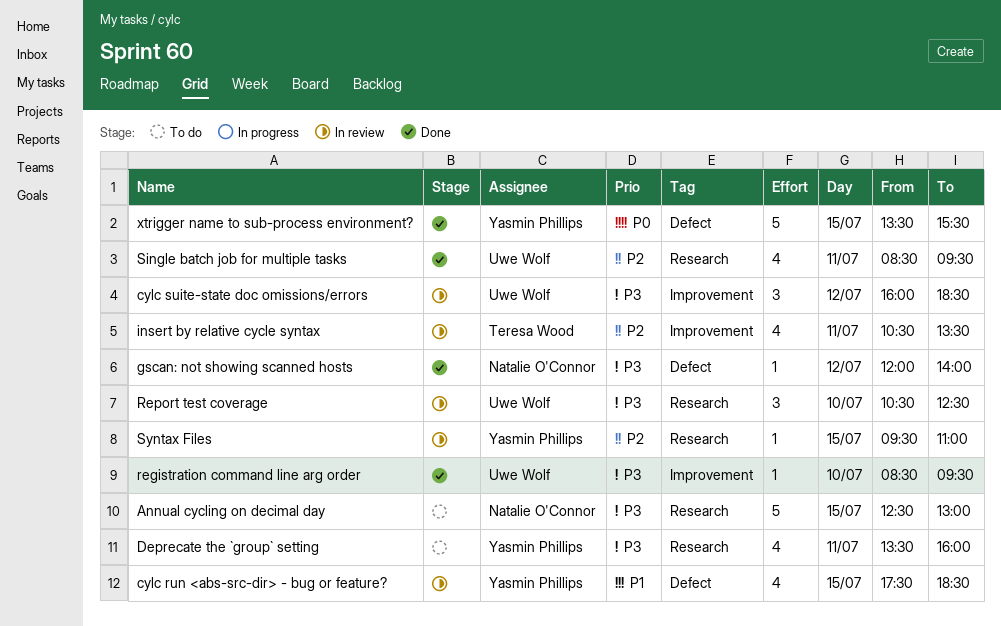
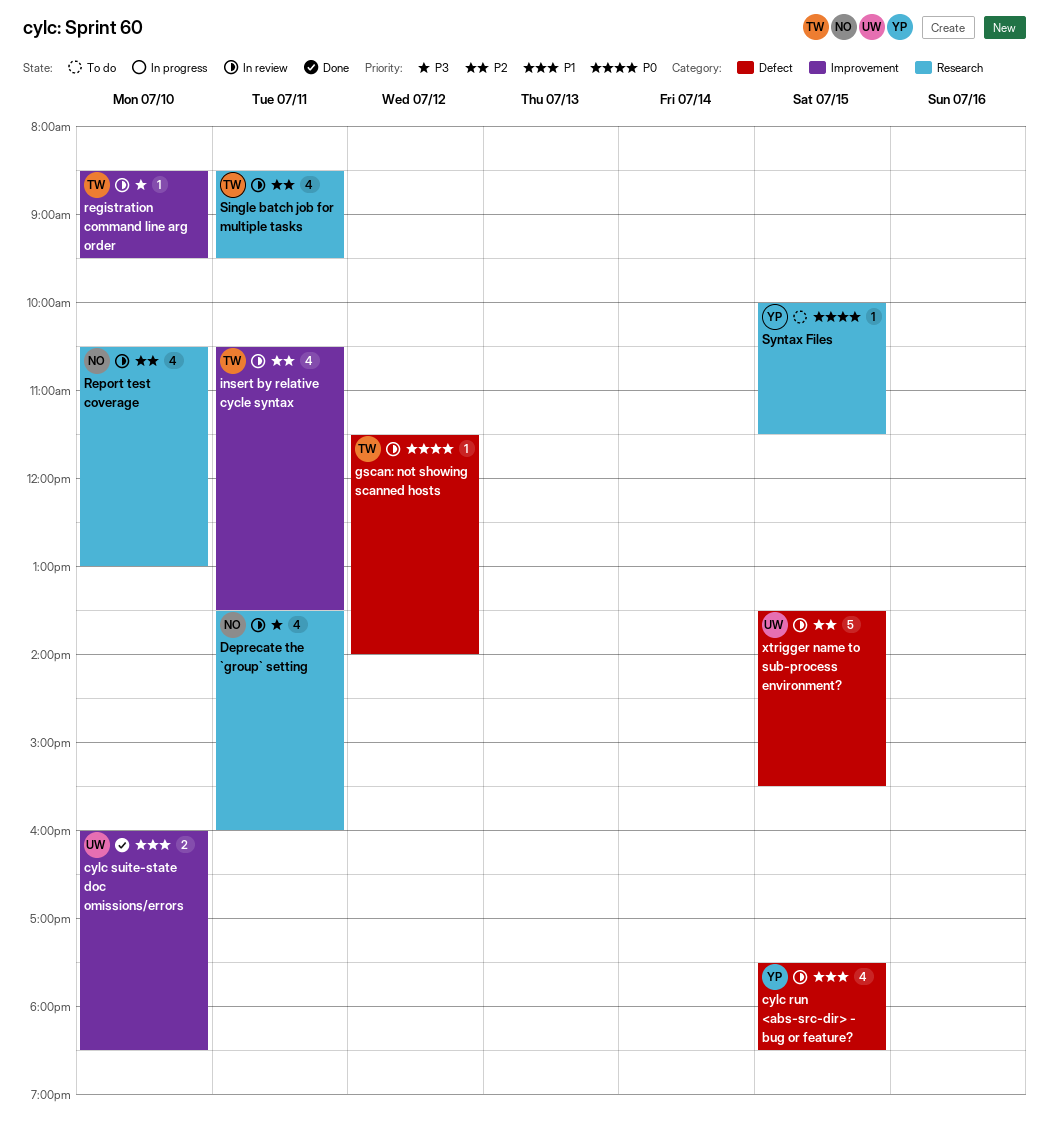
Annual cycling on decimal day: present -> none
cylc suite-state doc omissions/errors, status: In review -> Done
cylc suite-state doc omissions/errors, priority: P3 -> P1
cylc suite-state doc omissions/errors, estimate: 3 -> 2
cylc suite-state doc omissions/errors, day: Jul 12 -> Jul 10
Deprecate the `group` setting, status: To do -> In review
Deprecate the `group` setting, owner: Yasmin Phillips -> Natalie O'Connor
gscan: not showing scanned hosts, status: Done -> In review
gscan: not showing scanned hosts, owner: Natalie O'Connor -> Teresa Wood
gscan: not showing scanned hosts, priority: P3 -> P0
gscan: not showing scanned hosts, begins: 12:00 -> 11:30
registration command line arg order, status: Done -> In review
registration command line arg order, owner: Uwe Wolf -> Teresa Wood
Report test coverage, owner: Uwe Wolf -> Natalie O'Connor
Report test coverage, priority: P3 -> P2
Report test coverage, estimate: 3 -> 4
Report test coverage, ends: 12:30 -> 13:00
Single batch job for multiple tasks, status: Done -> In review
Single batch job for multiple tasks, owner: Uwe Wolf -> Teresa Wood
Syntax Files, status: In review -> To do
Syntax Files, priority: P2 -> P0
Syntax Files, begins: 09:30 -> 10:00
Syntax Files, ends: 11:00 -> 11:30
xtrigger name to sub-process environment?, status: Done -> In review
xtrigger name to sub-process environment?, owner: Yasmin Phillips -> Uwe Wolf
xtrigger name to sub-process environment?, priority: P0 -> P2

